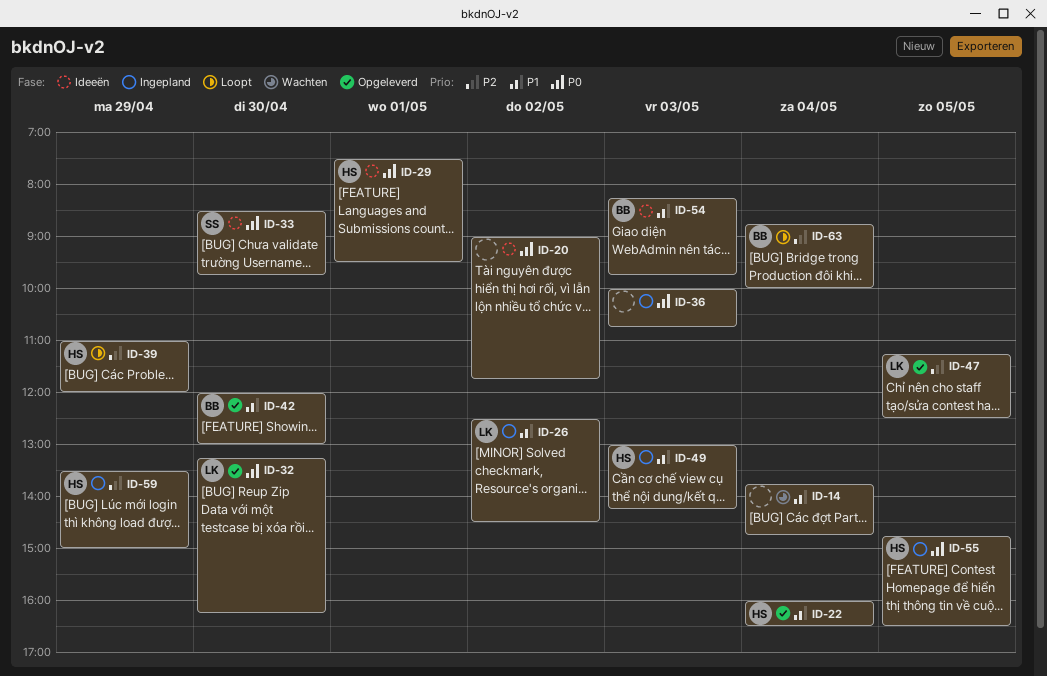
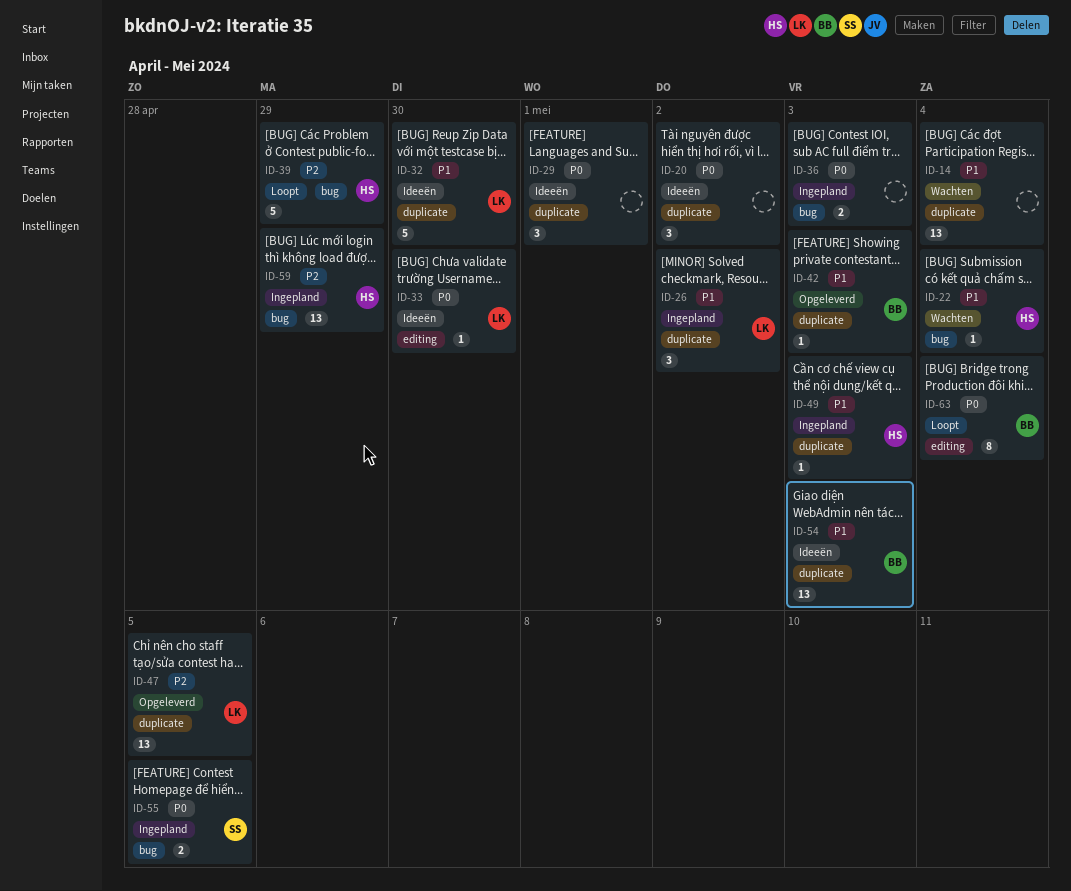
ID-22, status: Opgeleverd -> Wachten
ID-29, owner: HS -> none
ID-32, status: Opgeleverd -> Ideeën
ID-32, priority: P0 -> P1
ID-33, owner: SS -> LK
ID-42, day: Apr 30 -> May 3
ID-55, owner: HS -> SS
ID-63, priority: P2 -> P0

